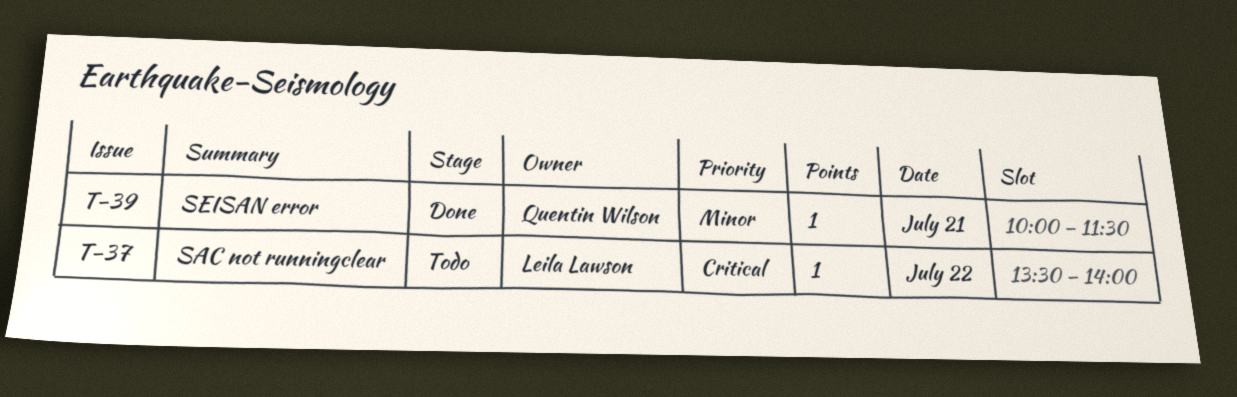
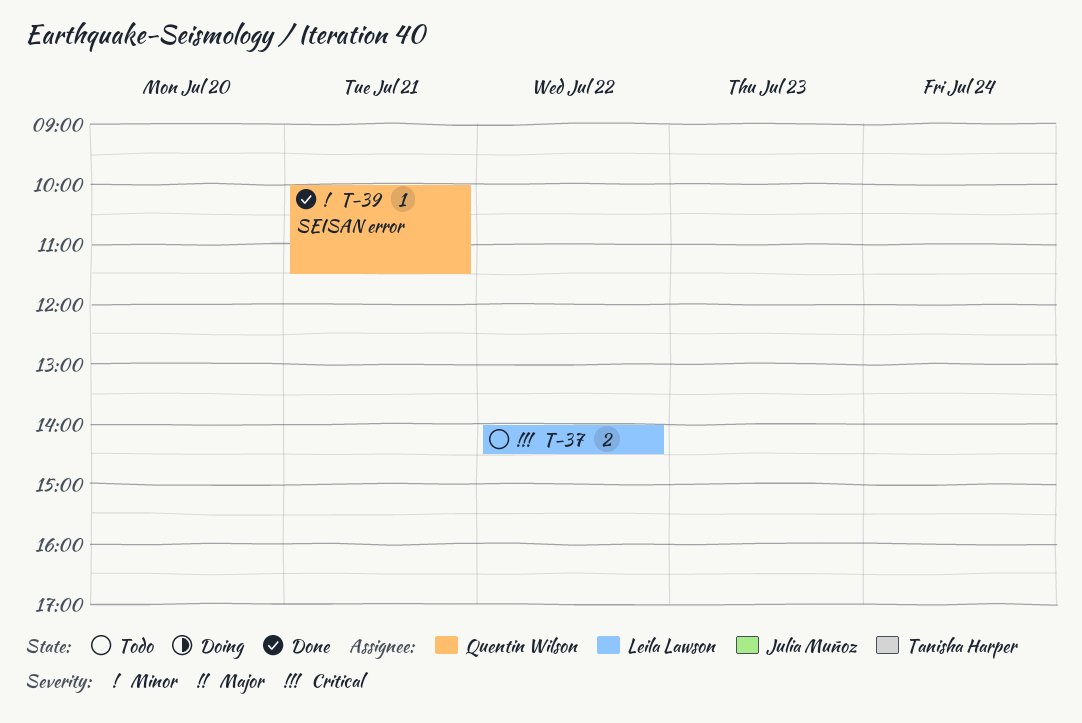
T-37, estimate: 1 -> 2
T-37, begins: 13:30 -> 14:00
T-37, ends: 14:00 -> 14:30

